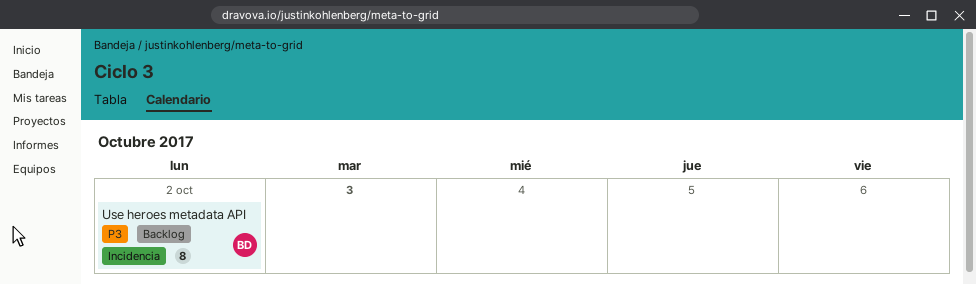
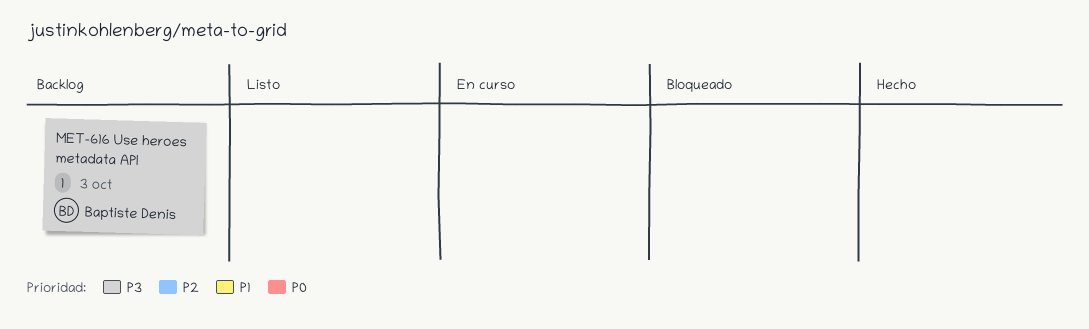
Use heroes metadata API, estimate: 8 -> 1
Use heroes metadata API, due: Oct 2 -> Oct 3

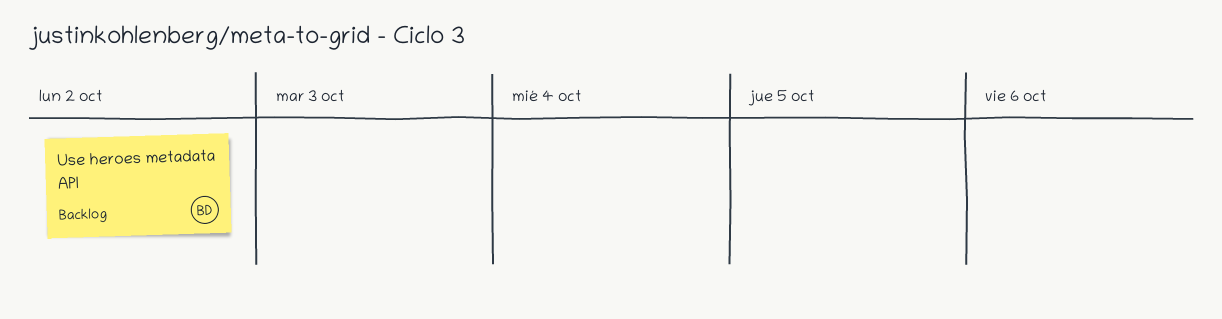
Use heroes metadata API, due: Oct 3 -> Oct 2

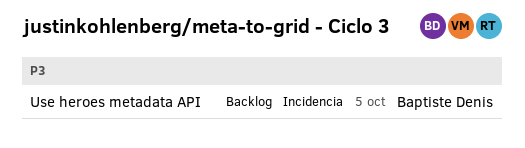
Use heroes metadata API, due: Oct 2 -> Oct 5

